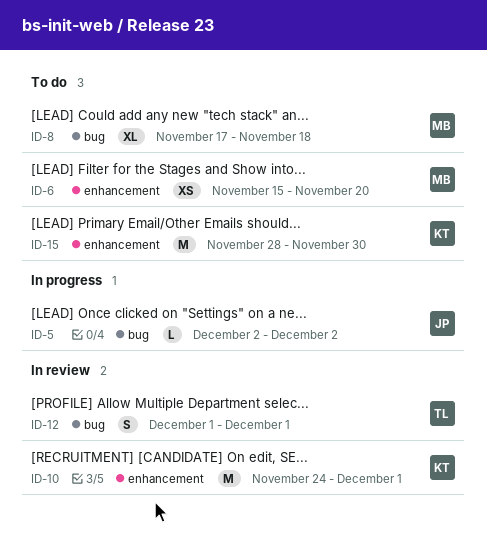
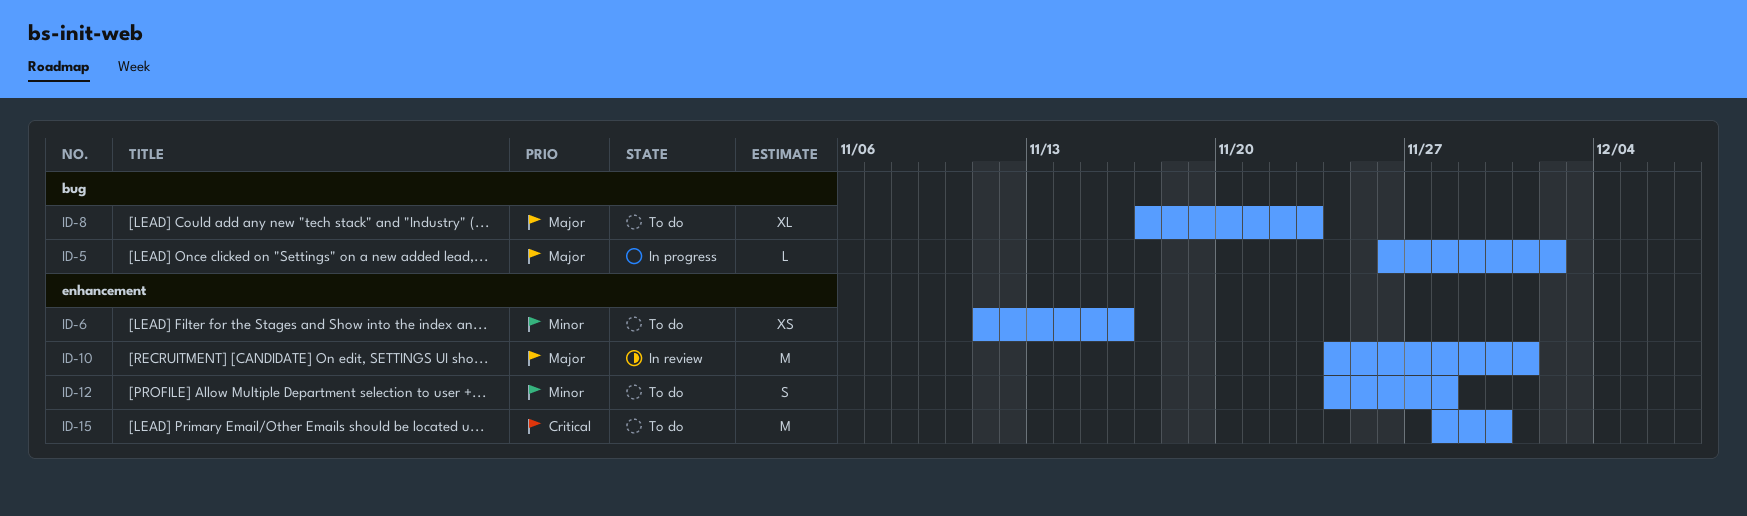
ID-5, start: Dec 2 -> Nov 26
ID-6, start: Nov 15 -> Nov 11
ID-6, due: Nov 20 -> Nov 16
ID-8, due: Nov 18 -> Nov 23
ID-12, status: In review -> To do
ID-12, label: bug -> enhancement
ID-12, start: Dec 1 -> Nov 24
ID-12, due: Dec 1 -> Nov 28

